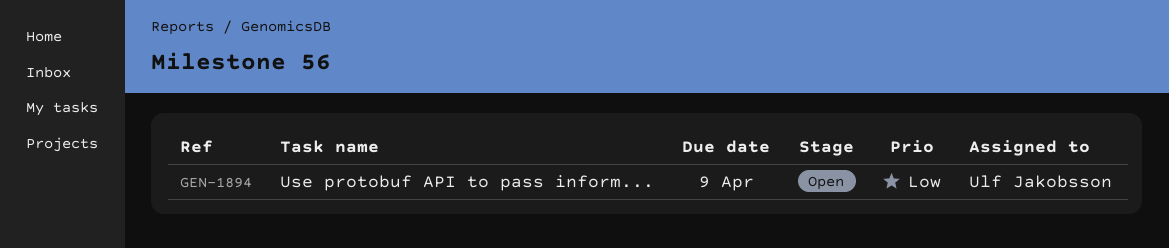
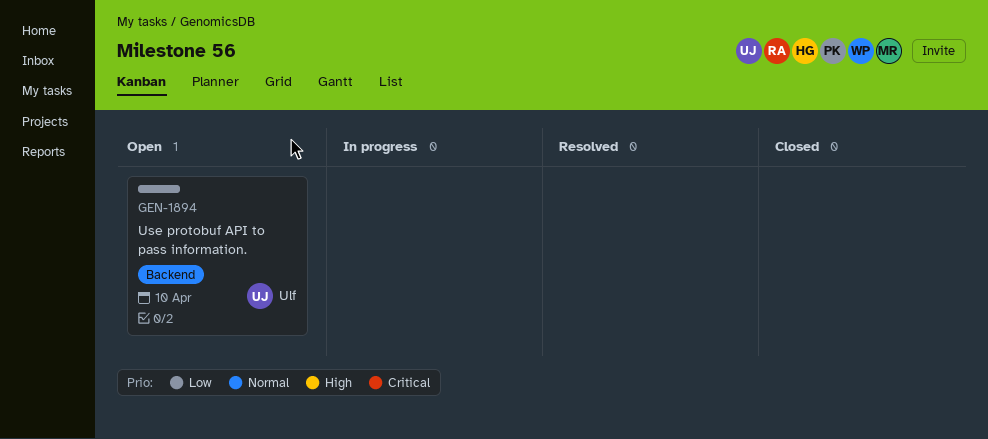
GEN-1894, due: Apr 9 -> Apr 10

